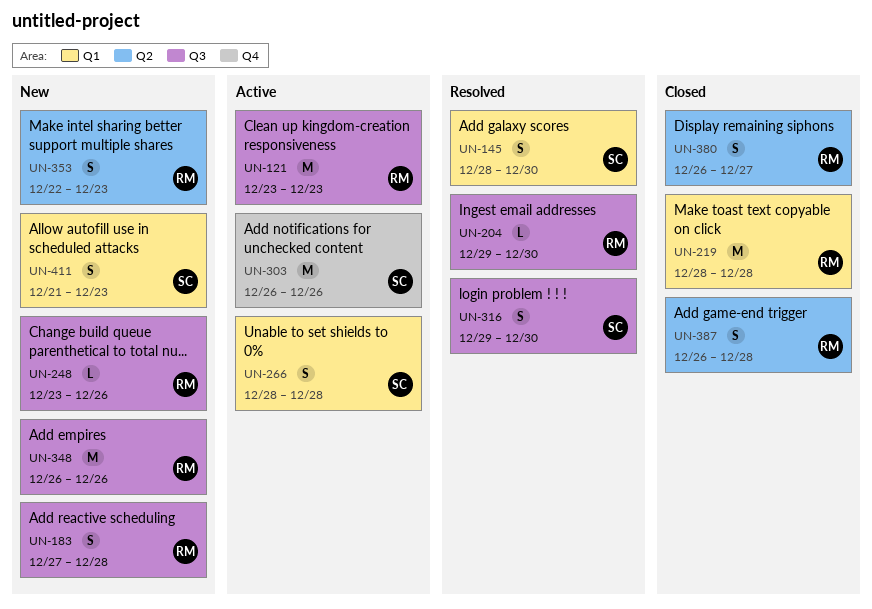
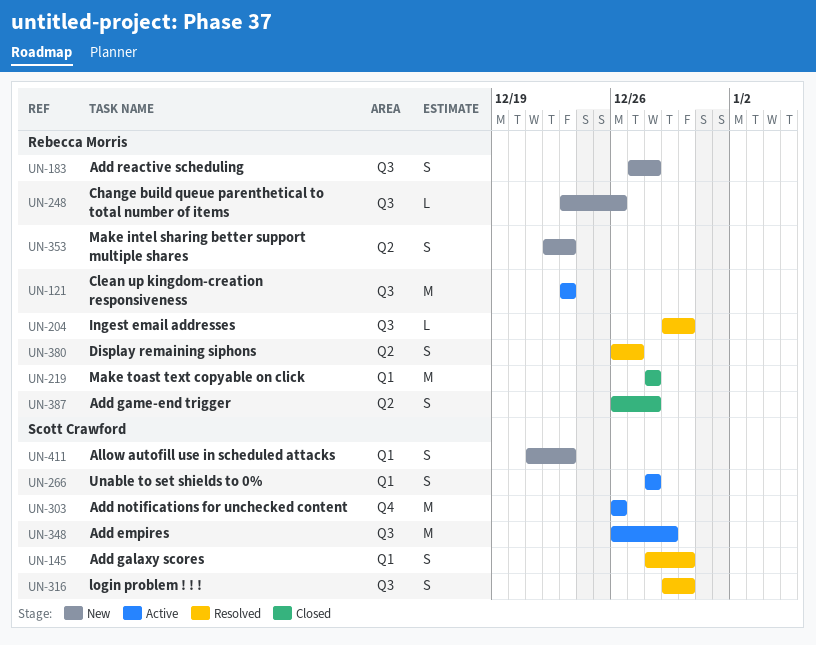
UN-348, status: New -> Active
UN-348, owner: Rebecca Morris -> Scott Crawford
UN-348, due: Dec 26 -> Dec 29
UN-380, status: Closed -> Resolved

